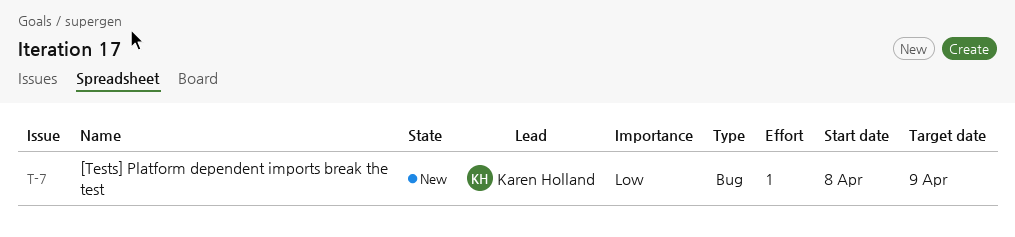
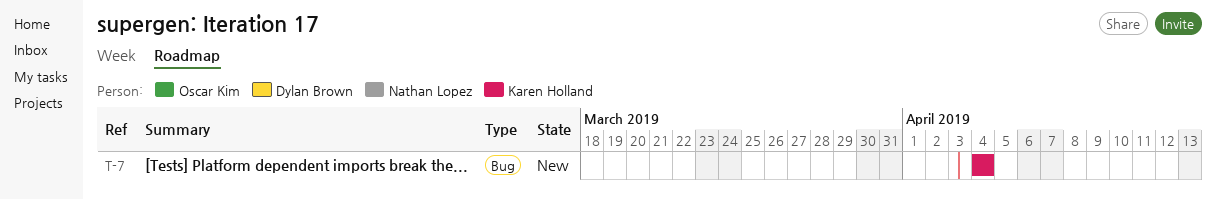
T-7, start: Apr 8 -> Apr 4
T-7, due: Apr 9 -> Apr 4

